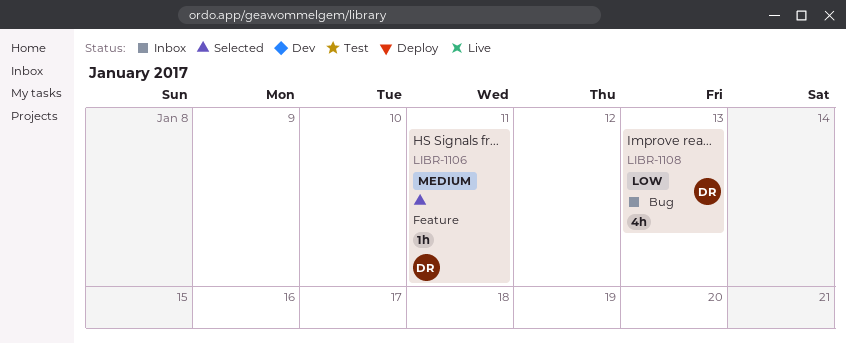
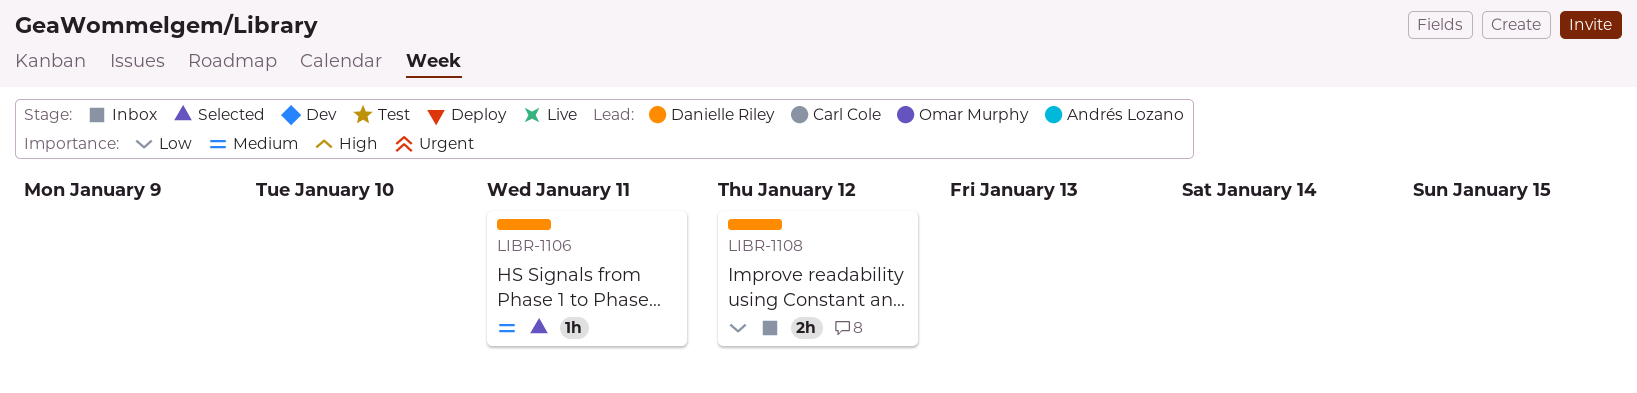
LIBR-1108, estimate: 4h -> 2h
LIBR-1108, due: Jan 13 -> Jan 12

